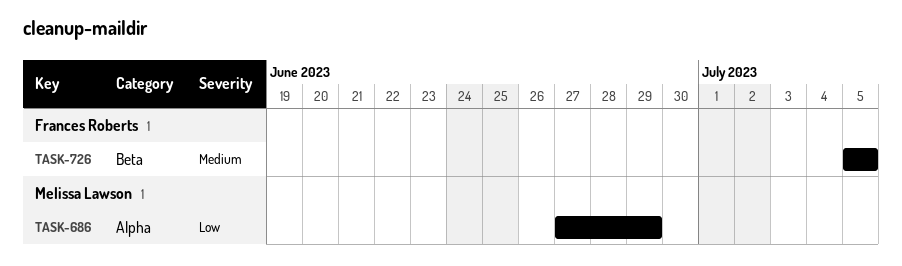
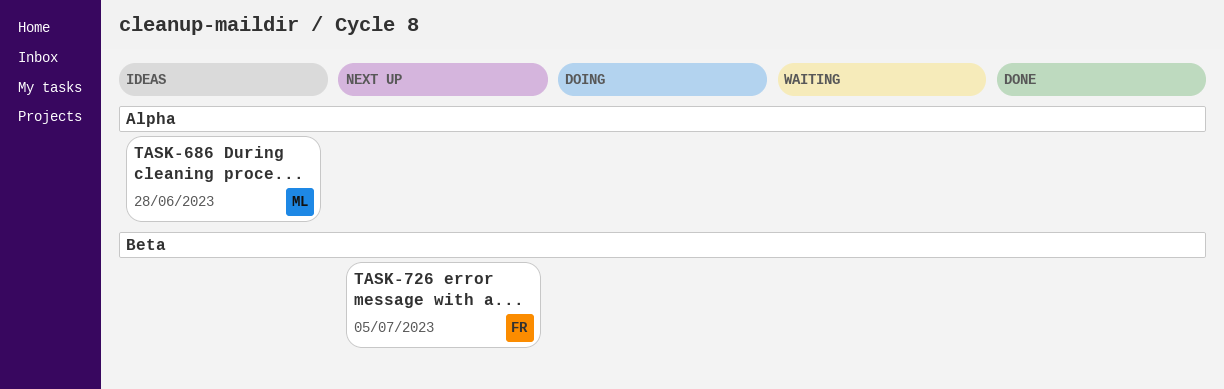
TASK-686, due: Jun 29 -> Jun 28

